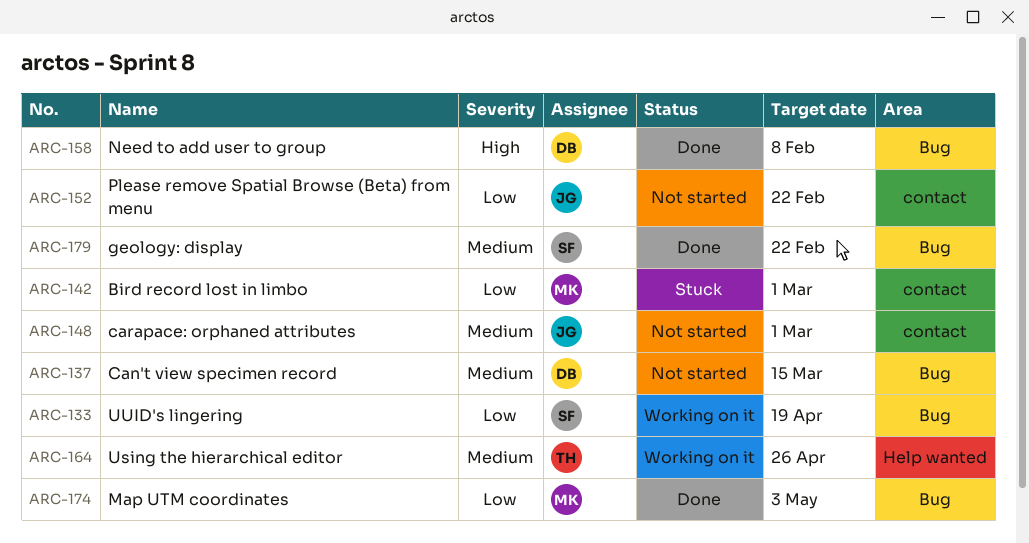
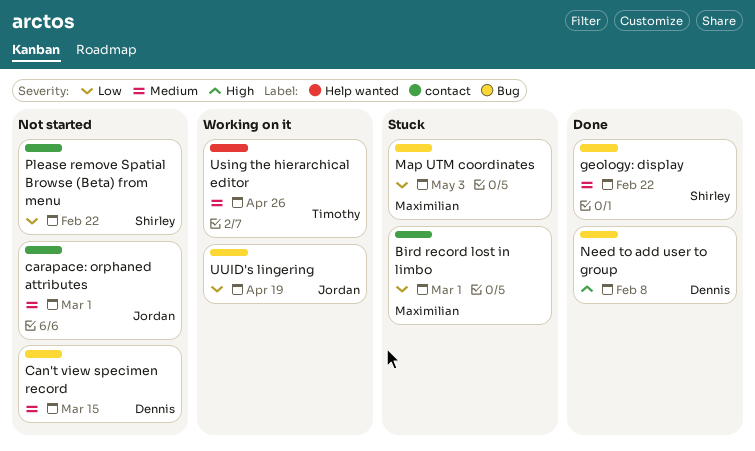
Map UTM coordinates, status: Done -> Stuck
Please remove Spatial Browse (Beta) from menu, owner: Jordan -> Shirley
UUID's lingering, owner: Shirley -> Jordan

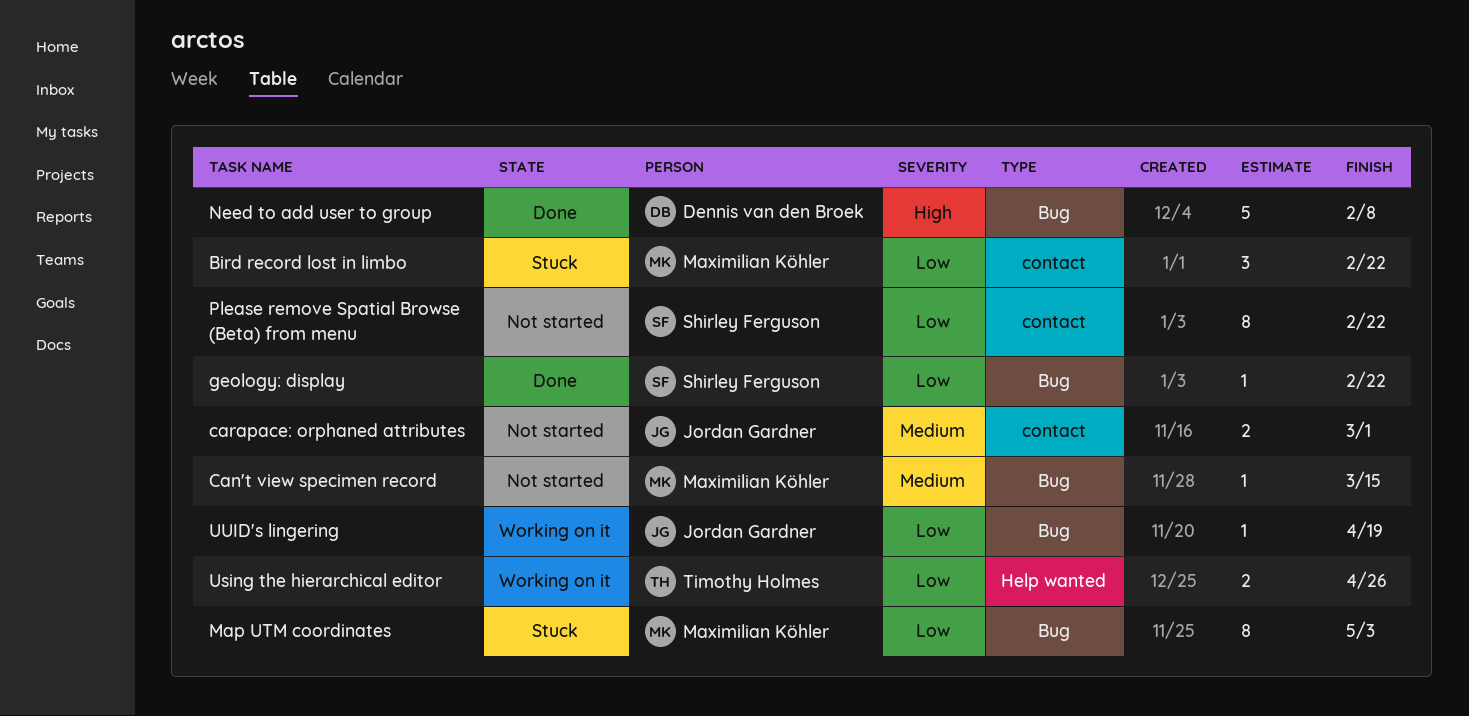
Bird record lost in limbo, due: Mar 1 -> Feb 22
Can't view specimen record, owner: Dennis van den Broek -> Maximilian Köhler
geology: display, priority: Medium -> Low
Using the hierarchical editor, priority: Medium -> Low

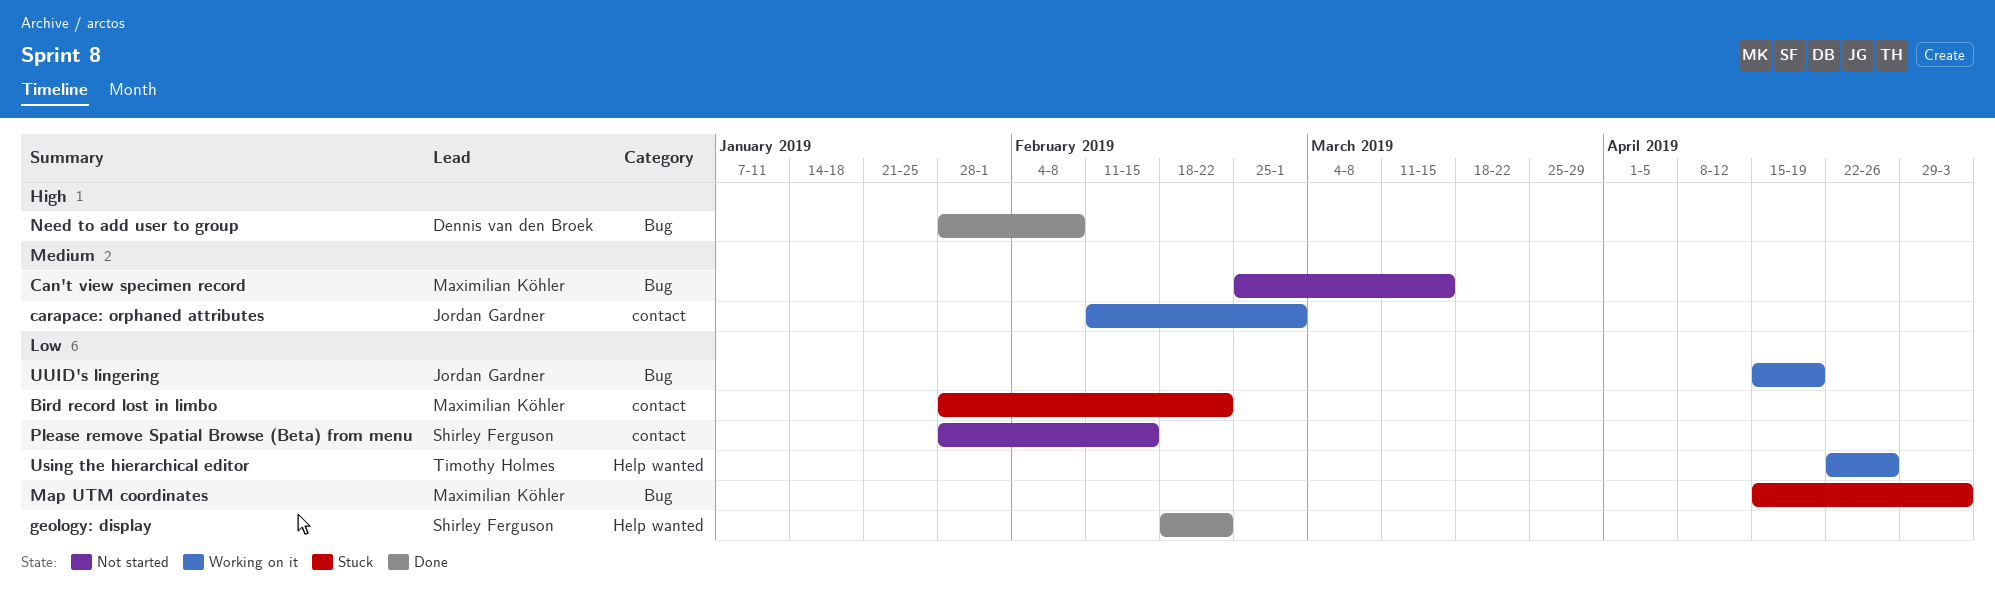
carapace: orphaned attributes, status: Not started -> Working on it
geology: display, label: Bug -> Help wanted
Please remove Spatial Browse (Beta) from menu, due: Feb 22 -> Feb 15

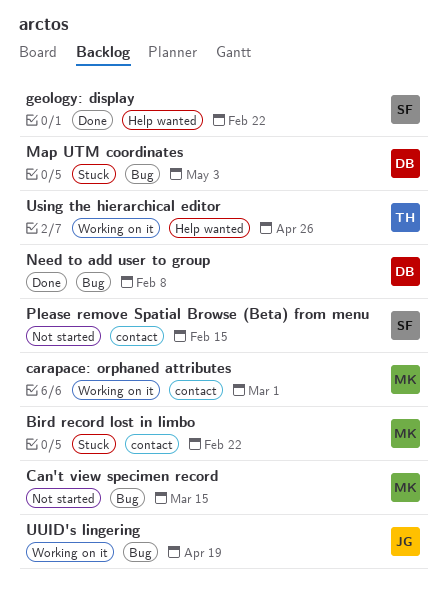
carapace: orphaned attributes, owner: Jordan Gardner -> Maximilian Köhler
Map UTM coordinates, owner: Maximilian Köhler -> Dennis van den Broek

